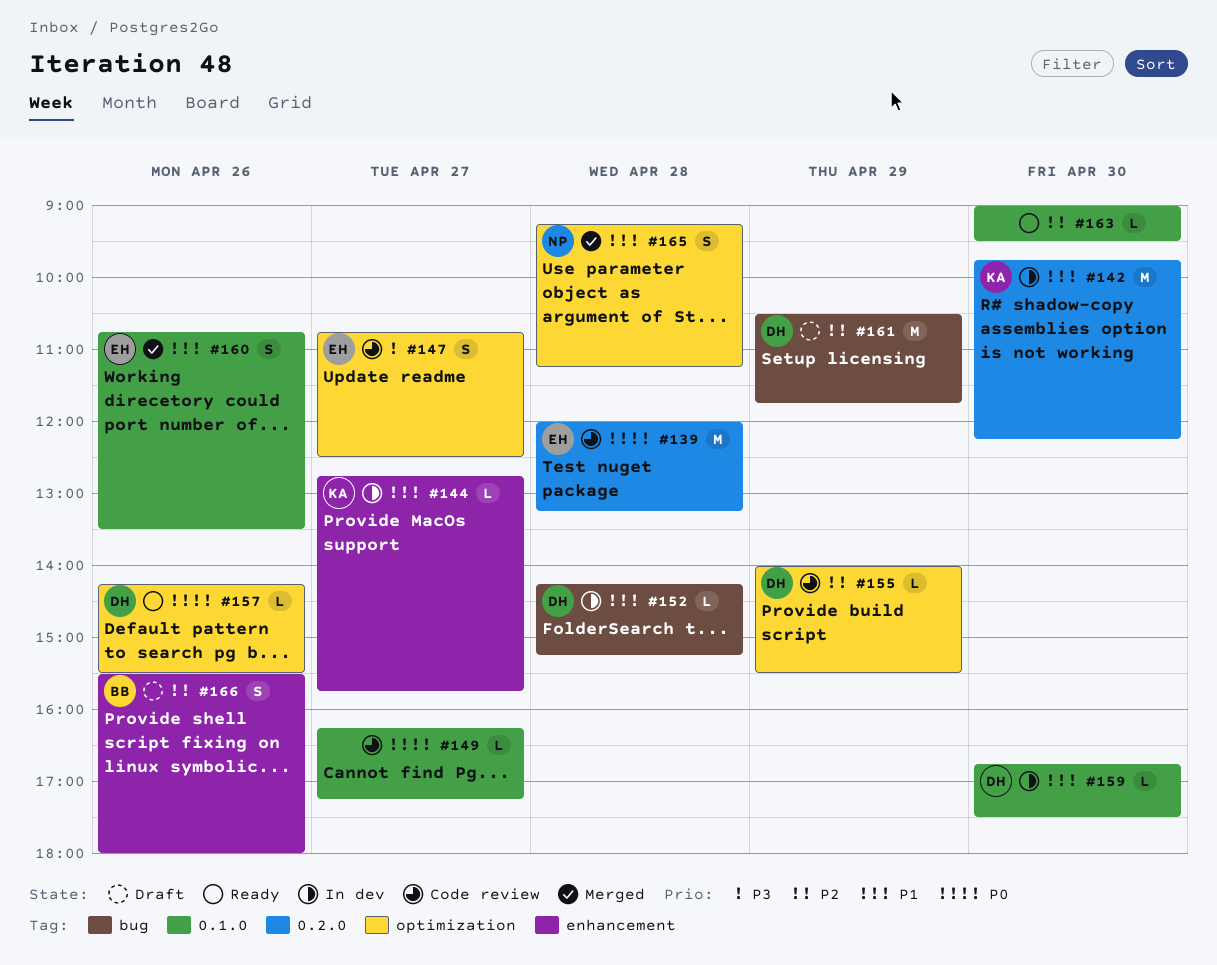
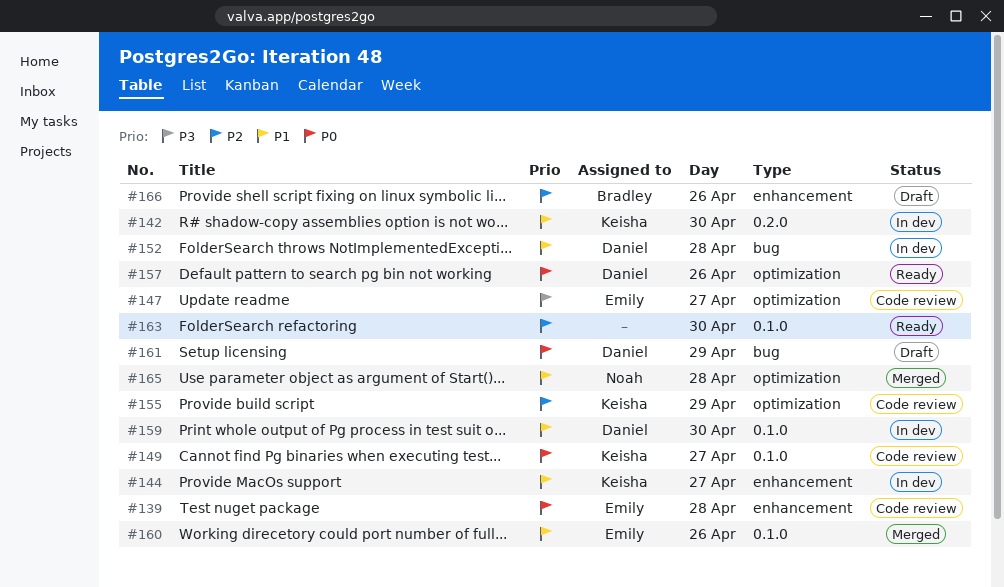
#139, label: 0.2.0 -> enhancement
#149, owner: none -> Keisha
#155, owner: Daniel -> Keisha
#161, priority: P2 -> P0

